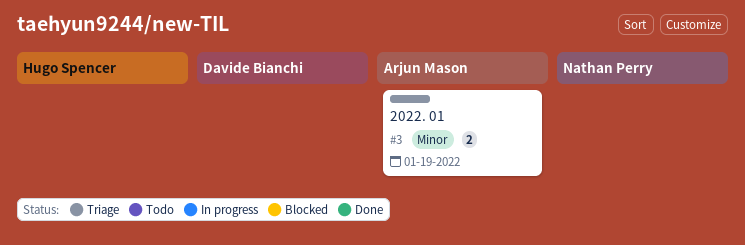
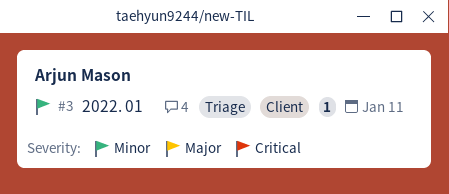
#3, estimate: 2 -> 1
#3, due: Jan 19 -> Jan 11

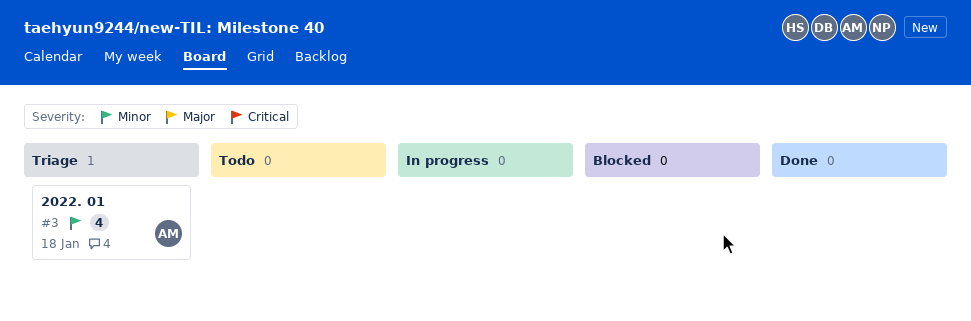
#3, estimate: 1 -> 4
#3, due: Jan 11 -> Jan 18

